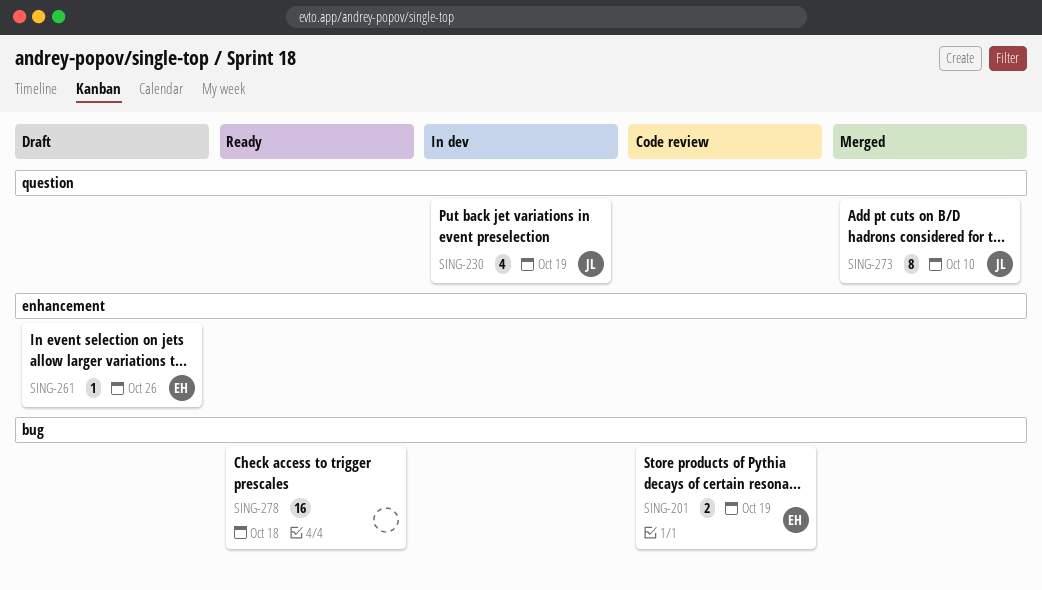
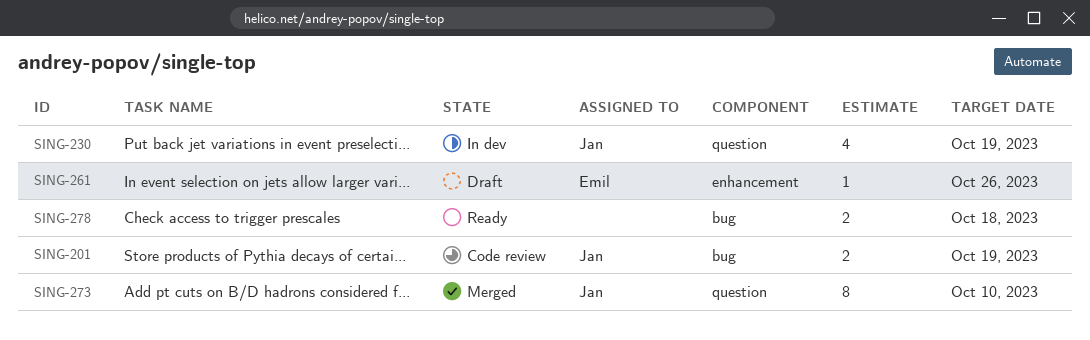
SING-201, owner: Emil -> Jan
SING-278, estimate: 16 -> 2

